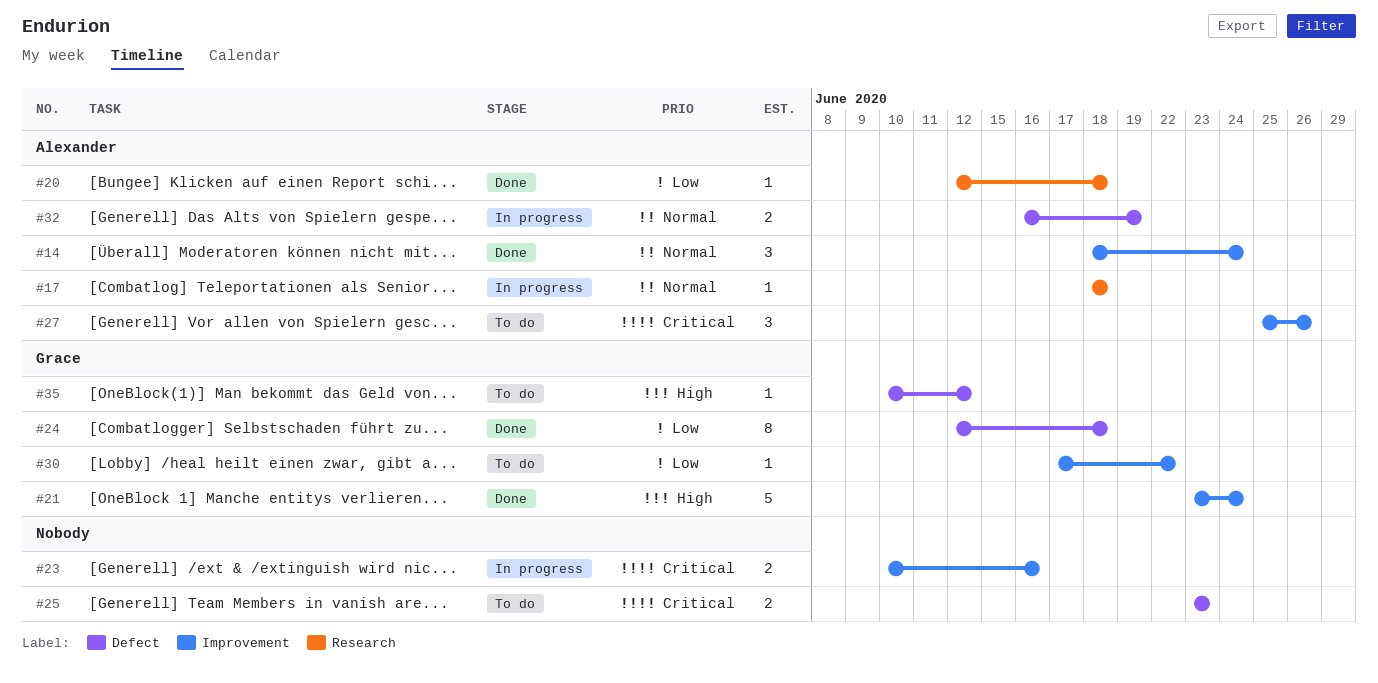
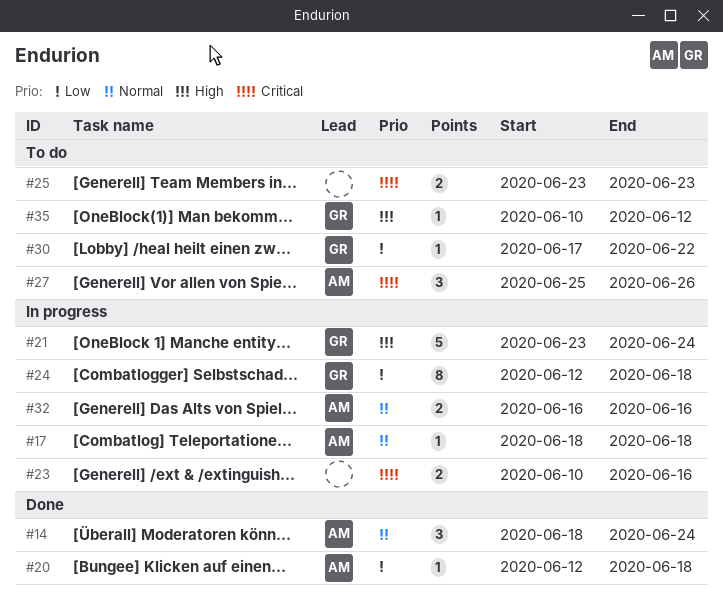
#21, status: Done -> In progress
#24, status: Done -> In progress
#32, due: Jun 19 -> Jun 16

